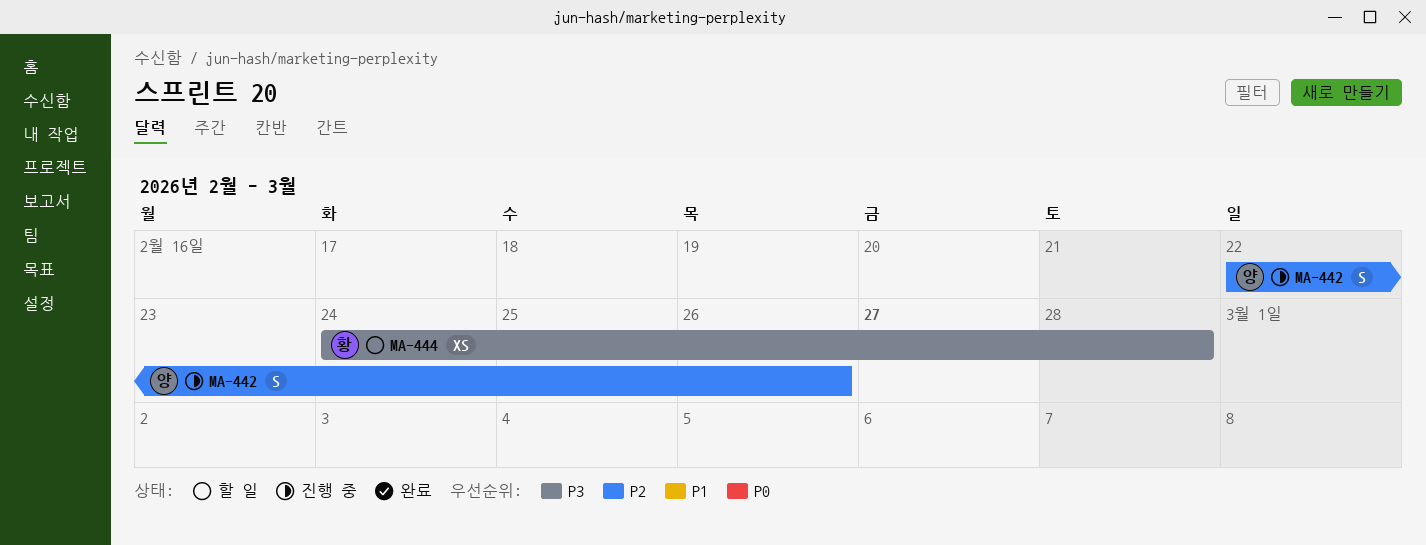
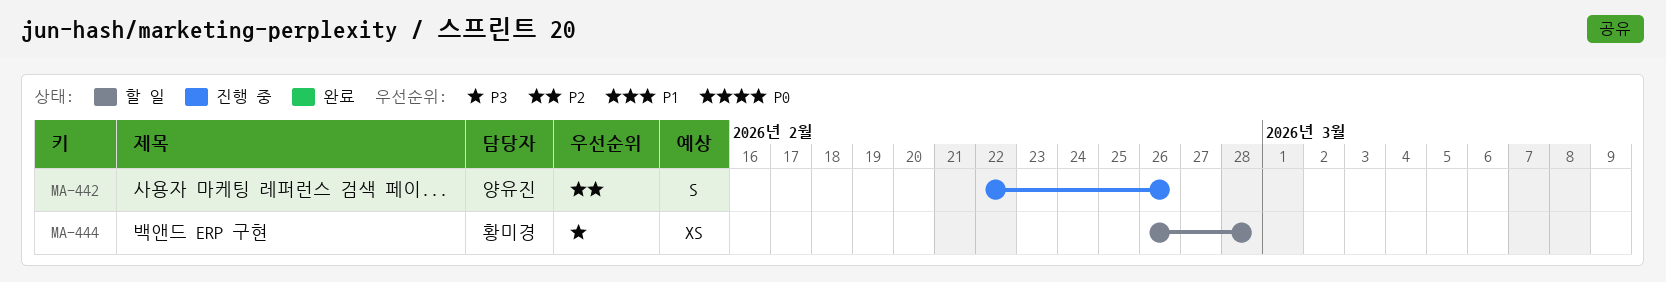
MA-444, start: Feb 24 -> Feb 26

